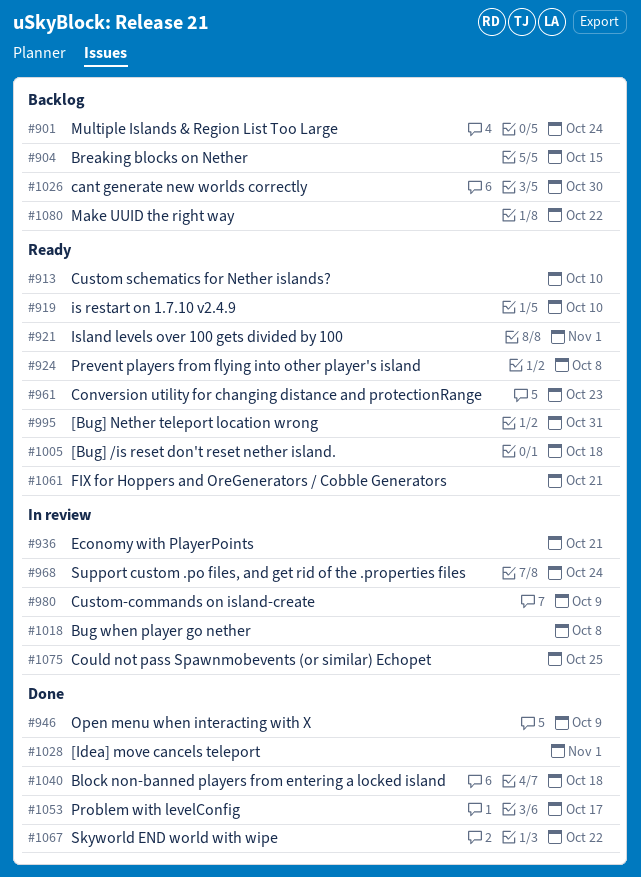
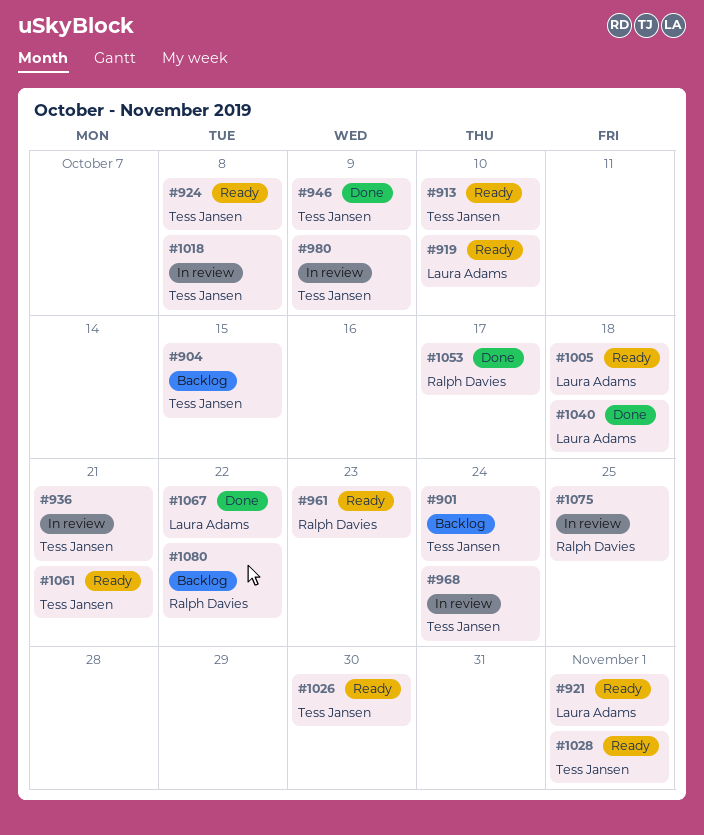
#995: present -> none
#1026, status: Backlog -> Ready
#1028, status: Done -> Ready

